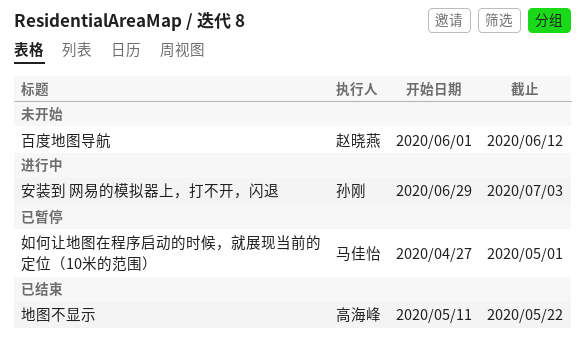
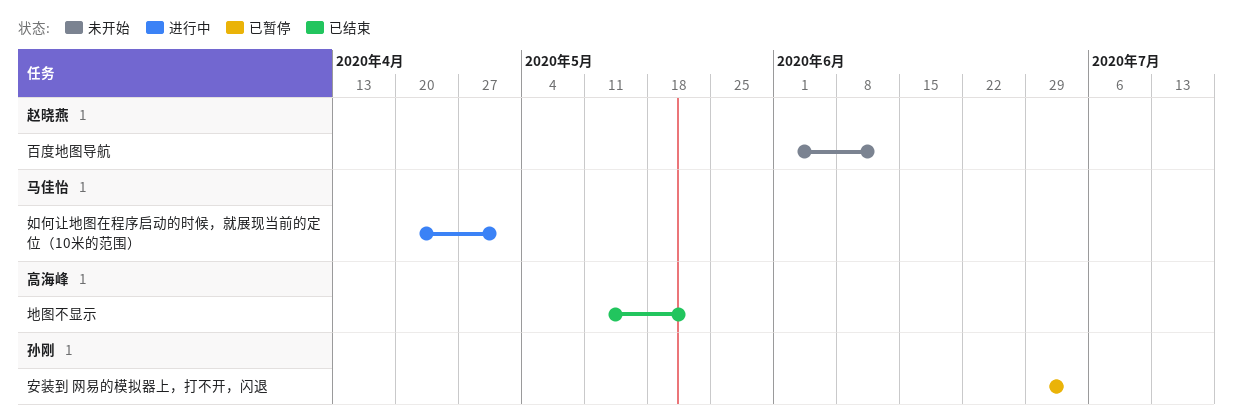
如何让地图在程序启动的时候，就展现当前的定位（10米的范围）, status: 已暂停 -> 进行中
如何让地图在程序启动的时候，就展现当前的定位（10米的范围）, start: Apr 27 -> Apr 20
安装到 网易的模拟器上，打不开，闪退, status: 进行中 -> 已暂停

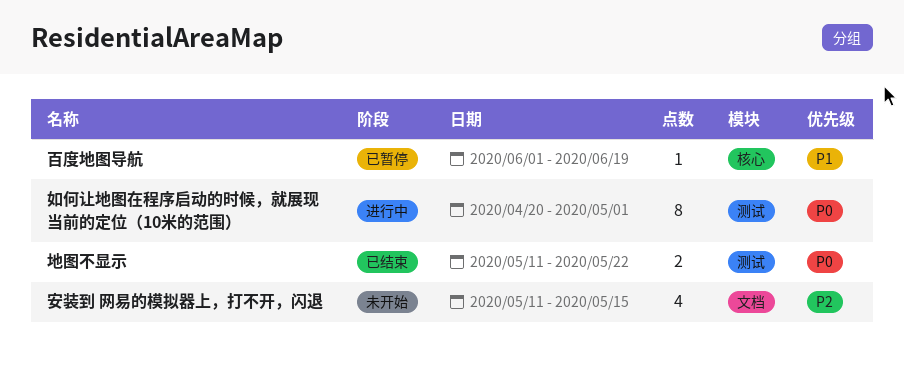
安装到 网易的模拟器上，打不开，闪退, status: 已暂停 -> 未开始
安装到 网易的模拟器上，打不开，闪退, start: Jun 29 -> May 11
安装到 网易的模拟器上，打不开，闪退, due: Jul 3 -> May 15
百度地图导航, status: 未开始 -> 已暂停
百度地图导航, due: Jun 12 -> Jun 19

